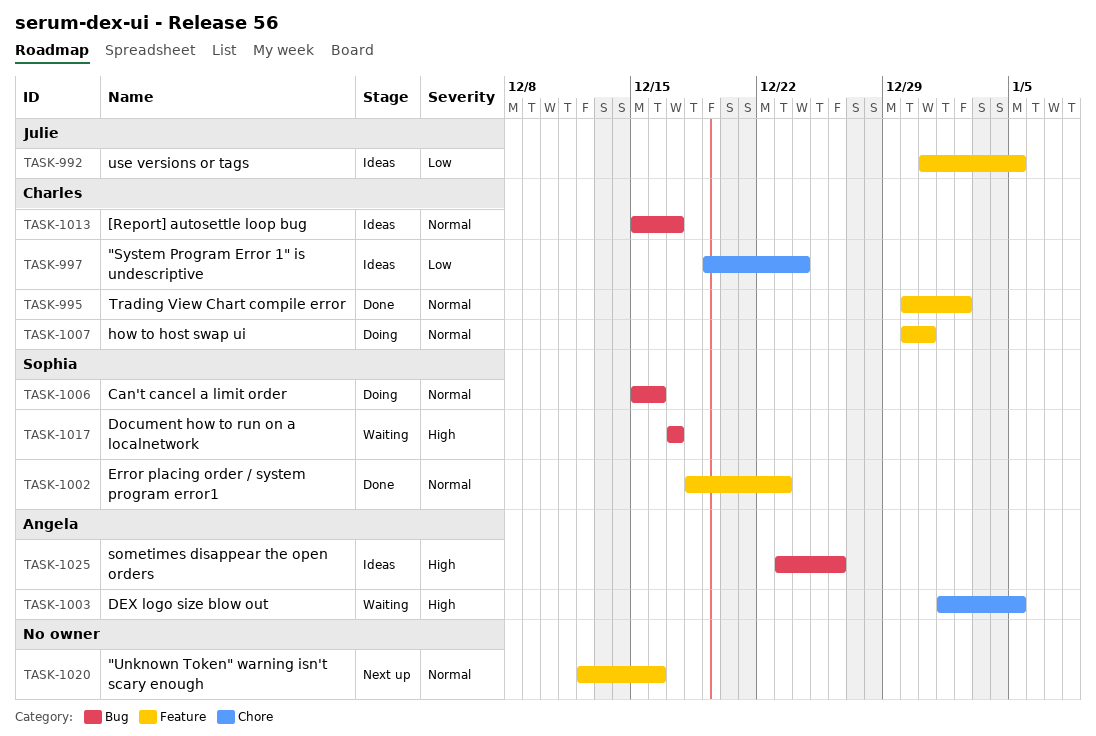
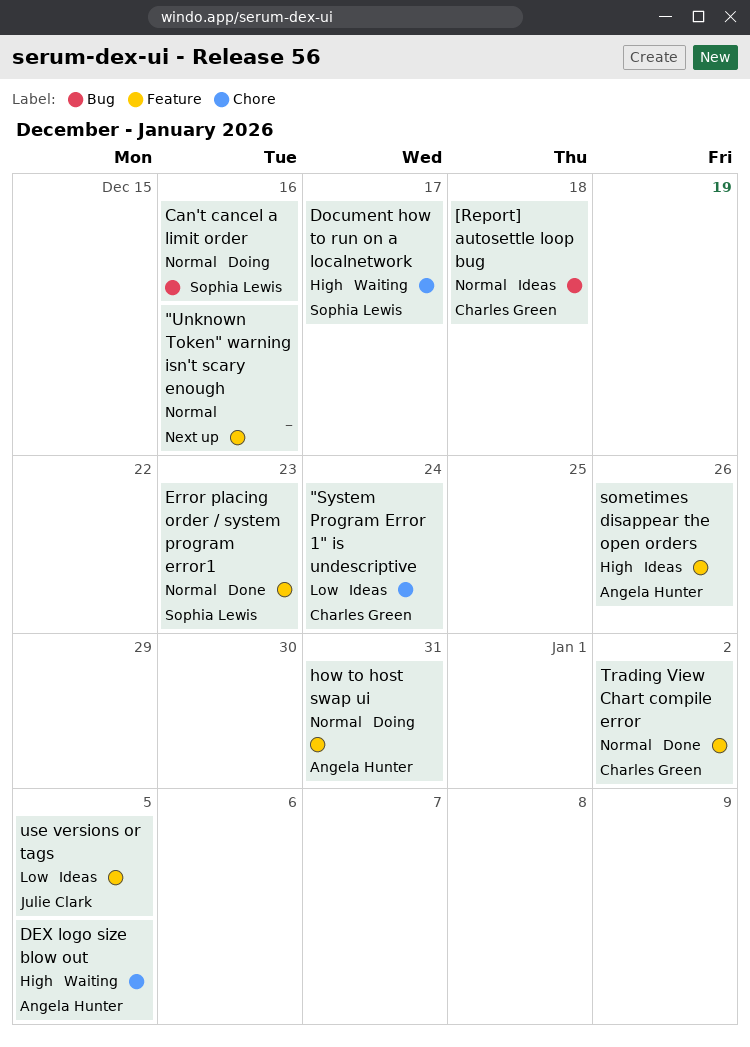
[Report] autosettle loop bug, due: Dec 17 -> Dec 18
Document how to run on a localnetwork, label: Bug -> Chore
how to host swap ui, owner: Charles Green -> Angela Hunter
sometimes disappear the open orders, label: Bug -> Feature

